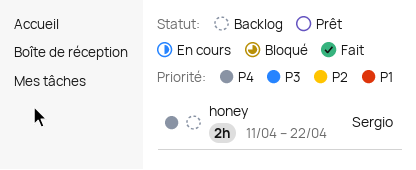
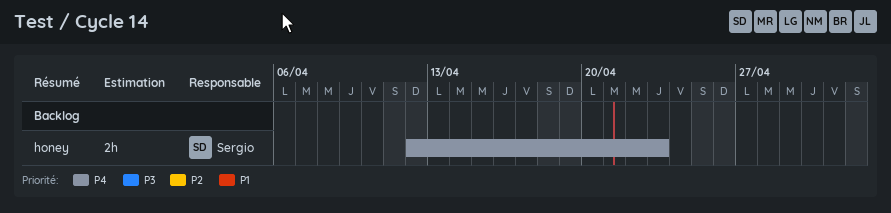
honey, start: Apr 11 -> Apr 12
honey, due: Apr 22 -> Apr 23

